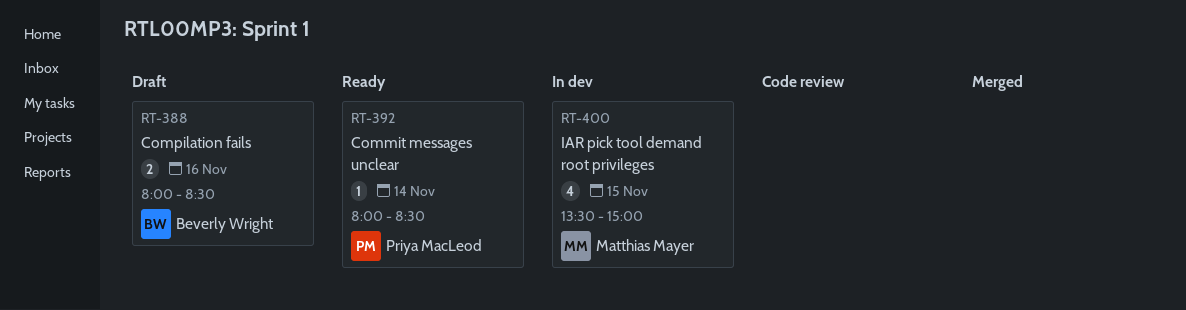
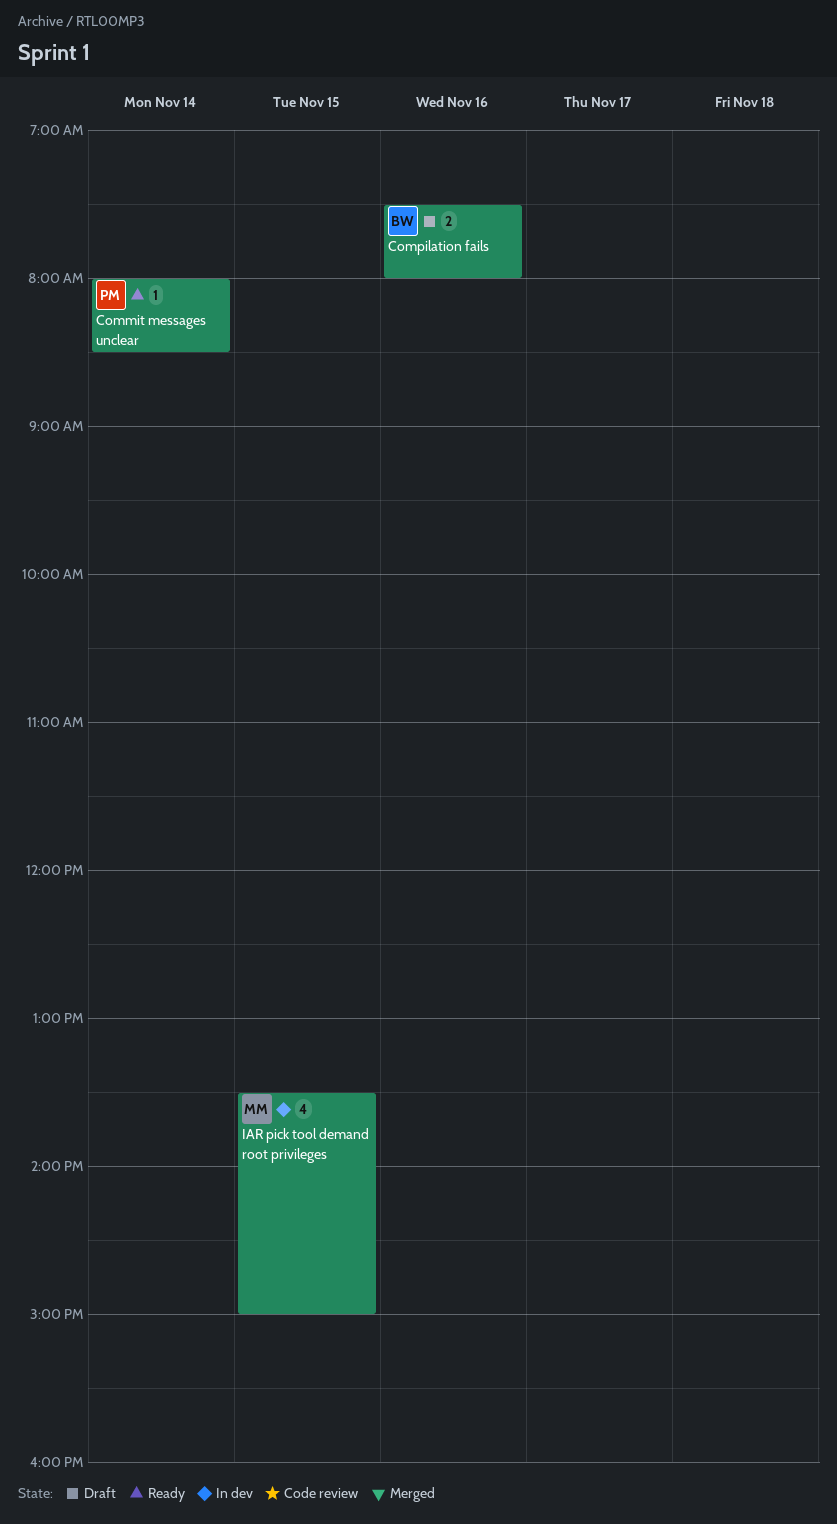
Compilation fails, begins: 08:00 -> 07:30
Compilation fails, ends: 08:30 -> 08:00

